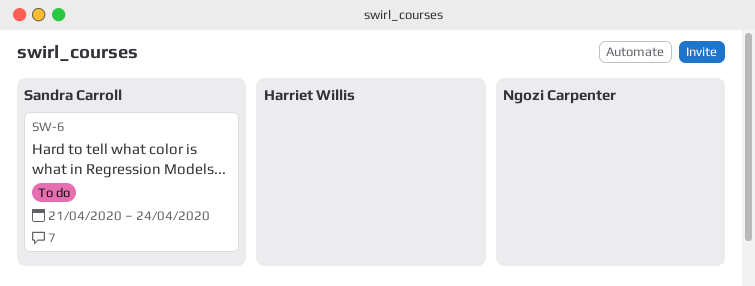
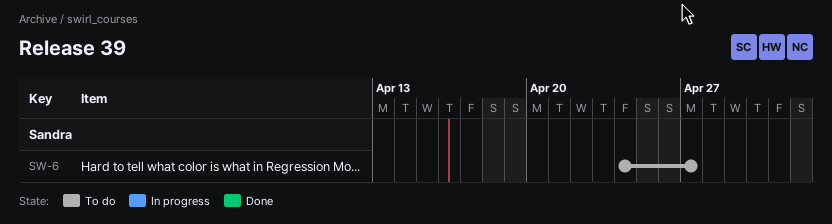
SW-6, start: Apr 21 -> Apr 24
SW-6, due: Apr 24 -> Apr 27

